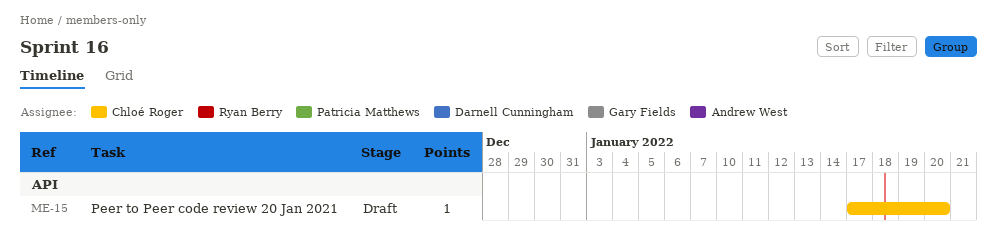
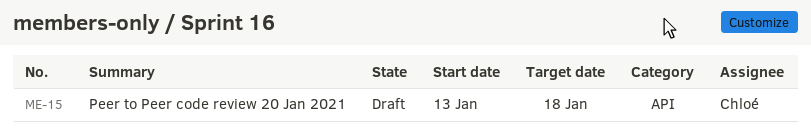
ME-15, start: Jan 17 -> Jan 13
ME-15, due: Jan 20 -> Jan 18

